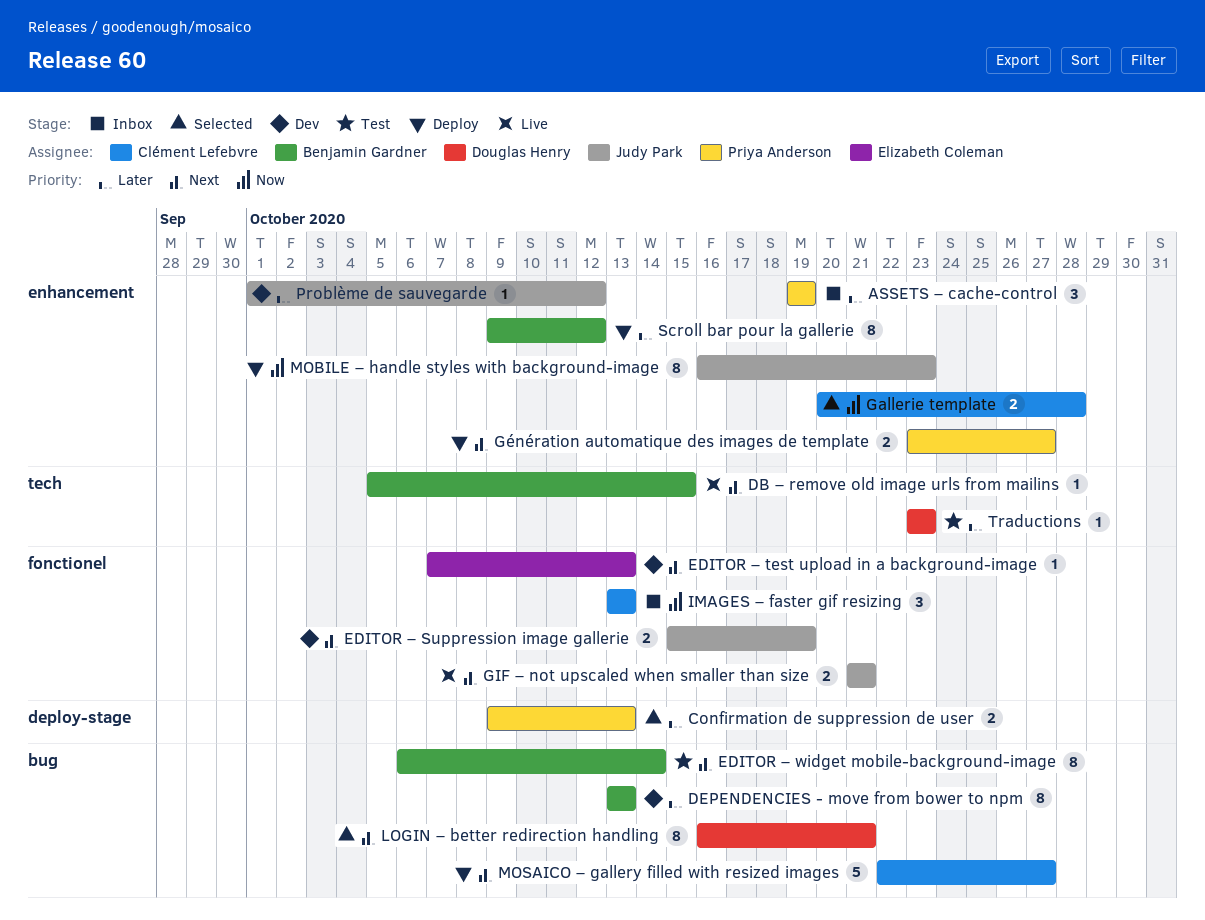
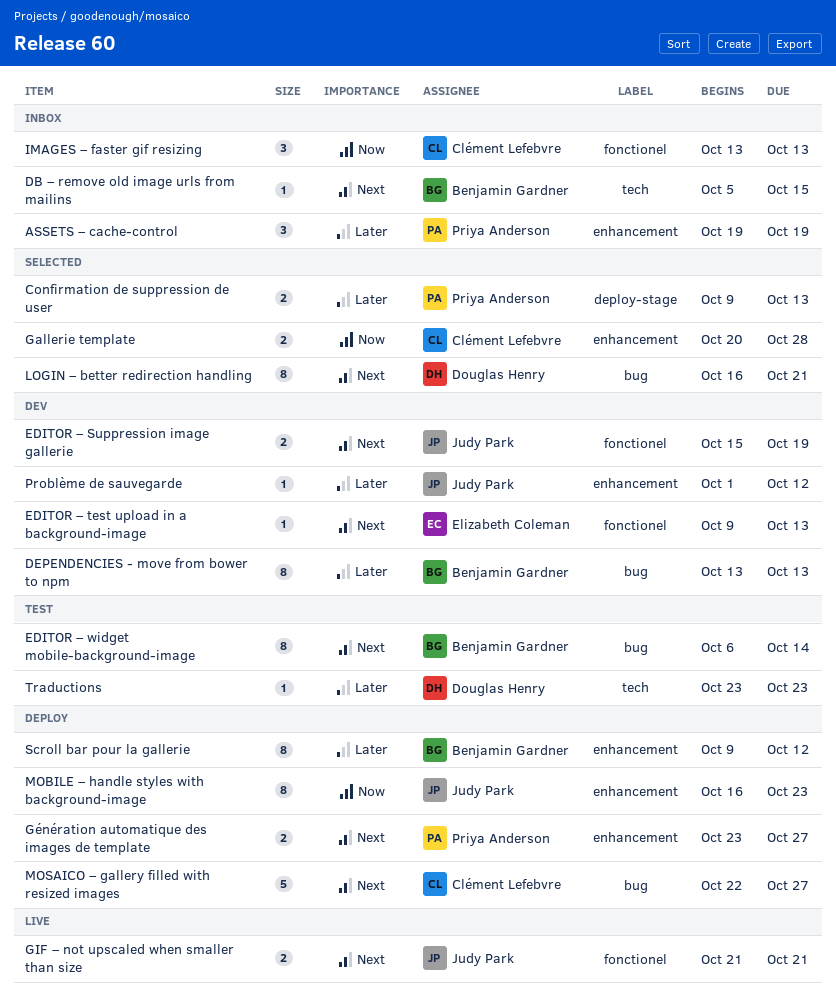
DB – remove old image urls from mailins, status: Live -> Inbox
EDITOR – test upload in a background-image, start: Oct 7 -> Oct 9

